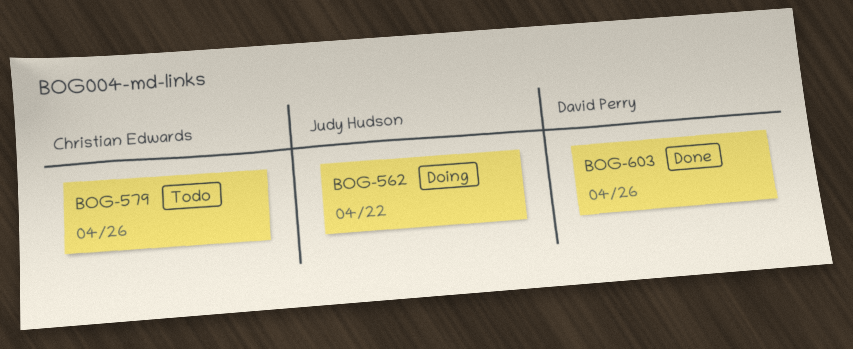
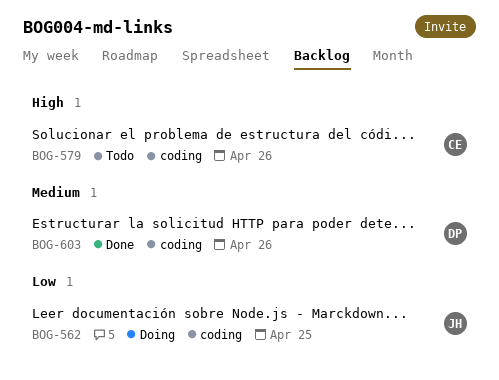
BOG-562, due: Apr 22 -> Apr 25

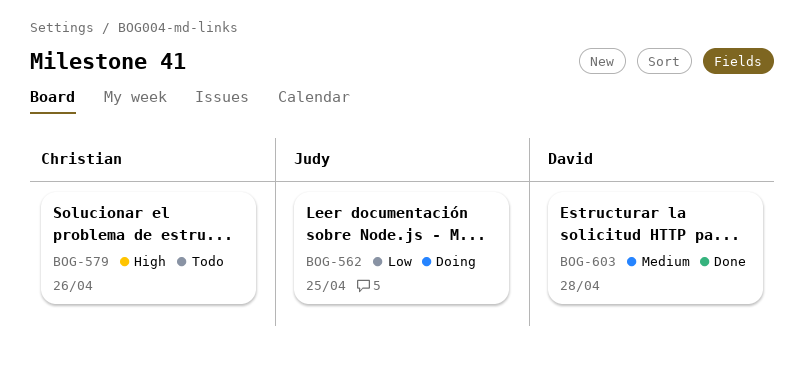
BOG-603, due: Apr 26 -> Apr 28

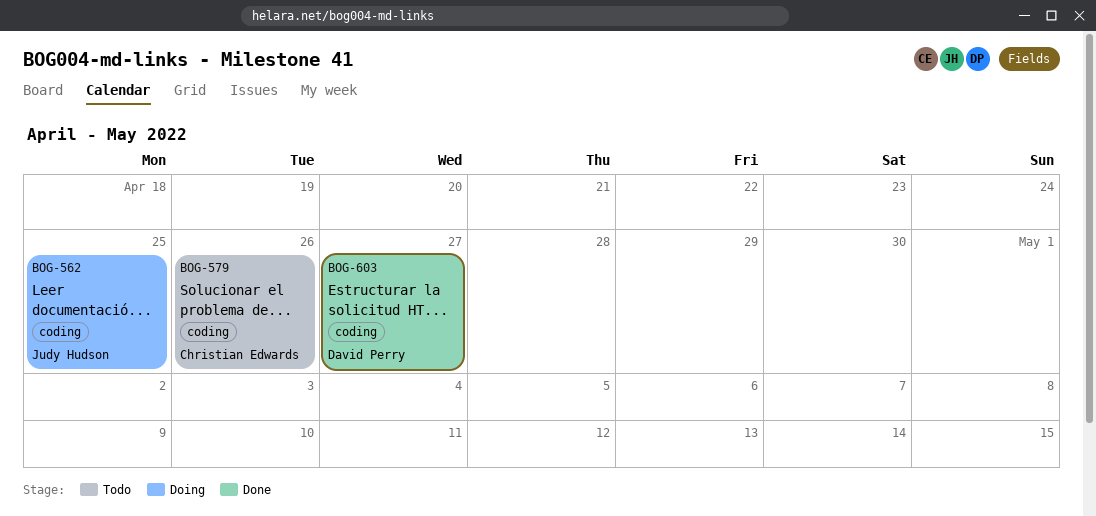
BOG-603, due: Apr 28 -> Apr 27

